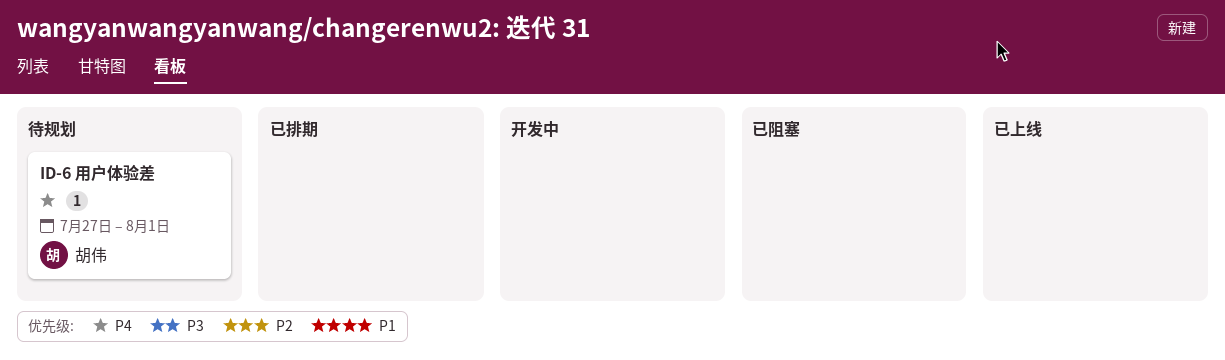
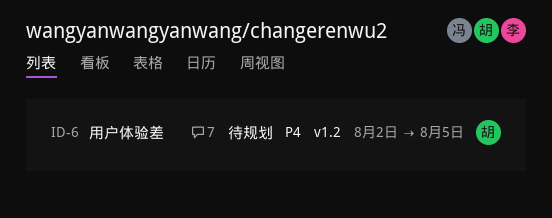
ID-6, start: Jul 27 -> Aug 2
ID-6, due: Aug 1 -> Aug 5

